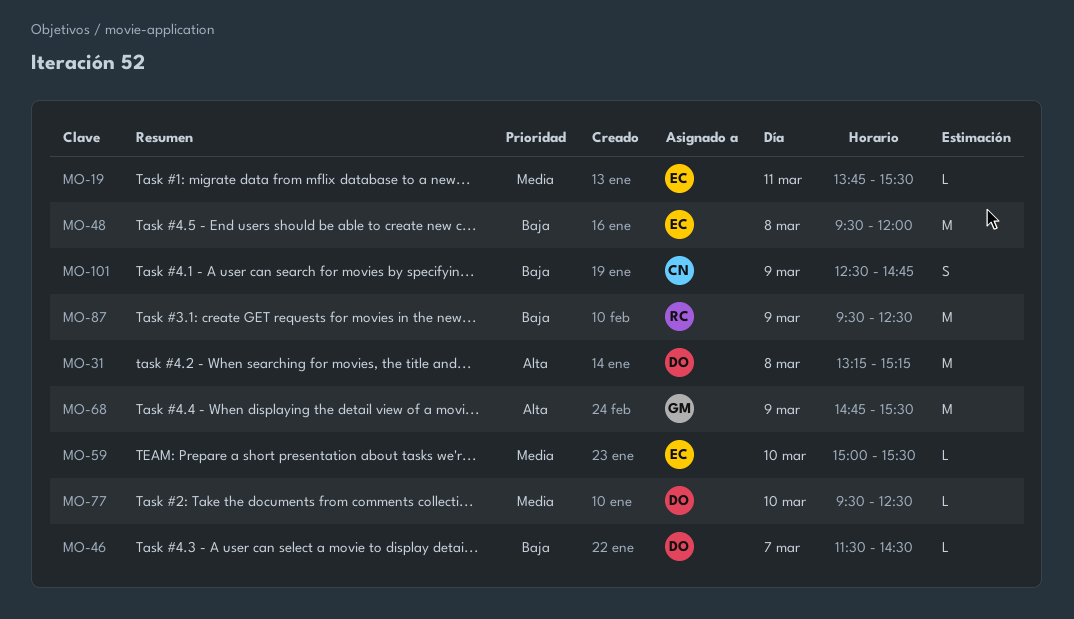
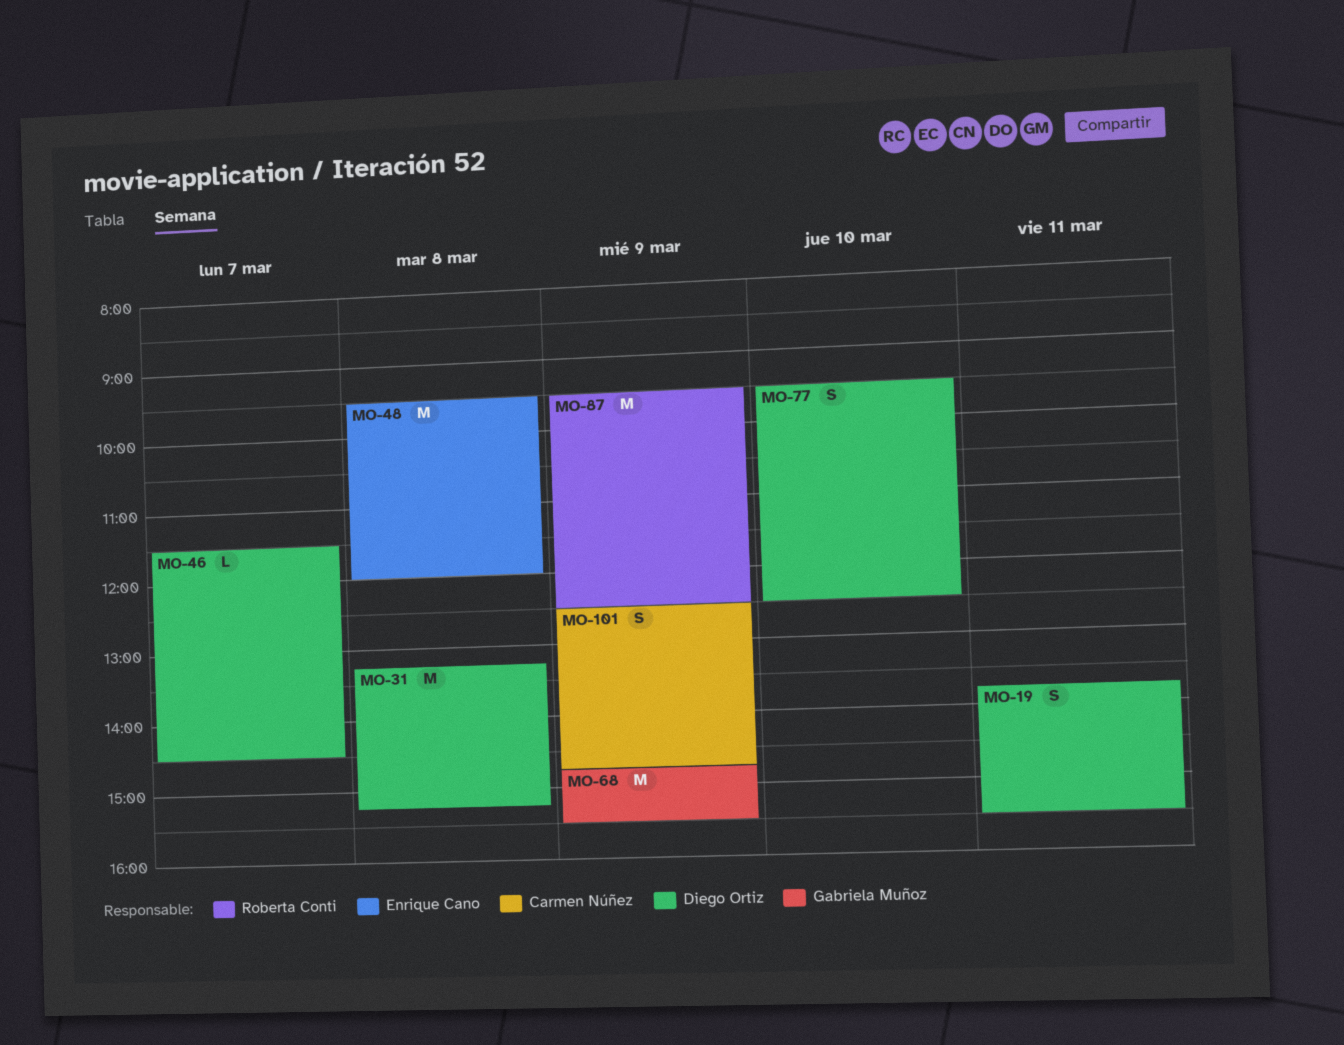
MO-19, owner: Enrique Cano -> Diego Ortiz
MO-19, estimate: L -> S
MO-59: present -> none
MO-77, estimate: L -> S

